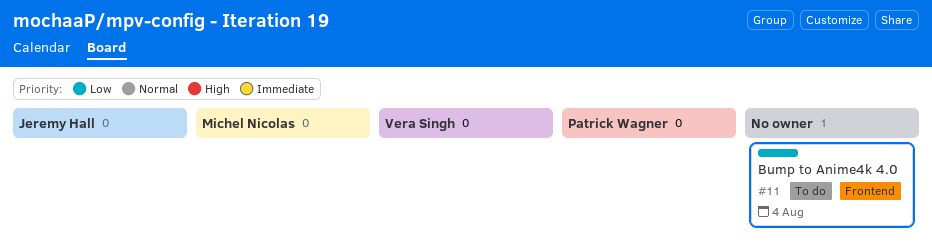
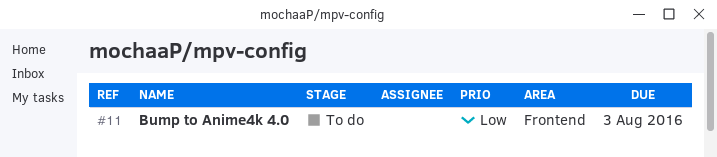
#11, due: Aug 4 -> Aug 3

